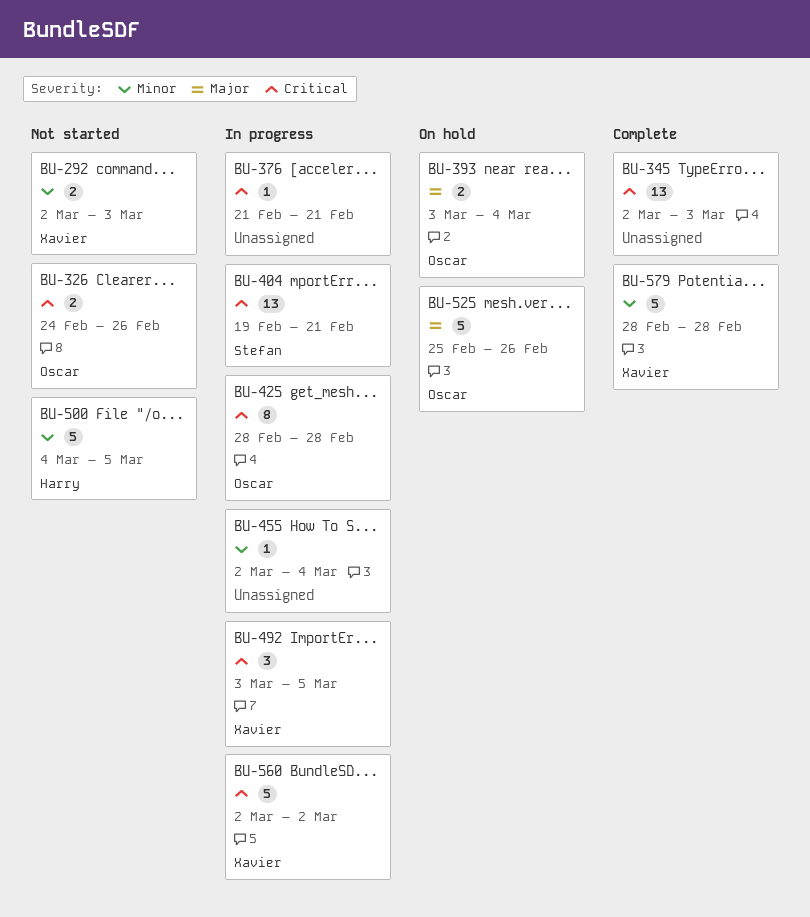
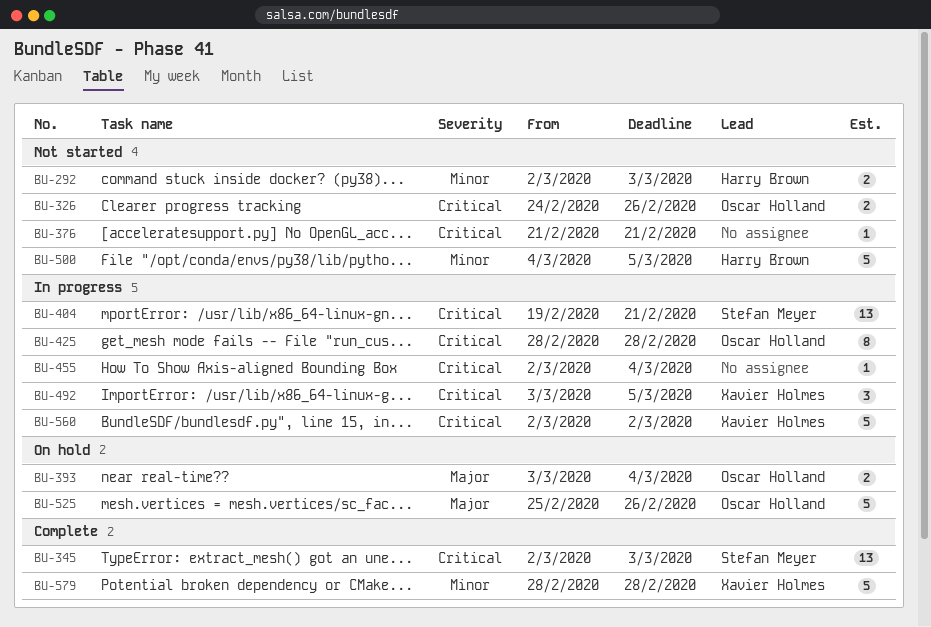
BU-292, owner: Xavier Holmes -> Harry Brown
BU-345, owner: none -> Stefan Meyer
BU-376, status: In progress -> Not started
BU-455, priority: Minor -> Critical

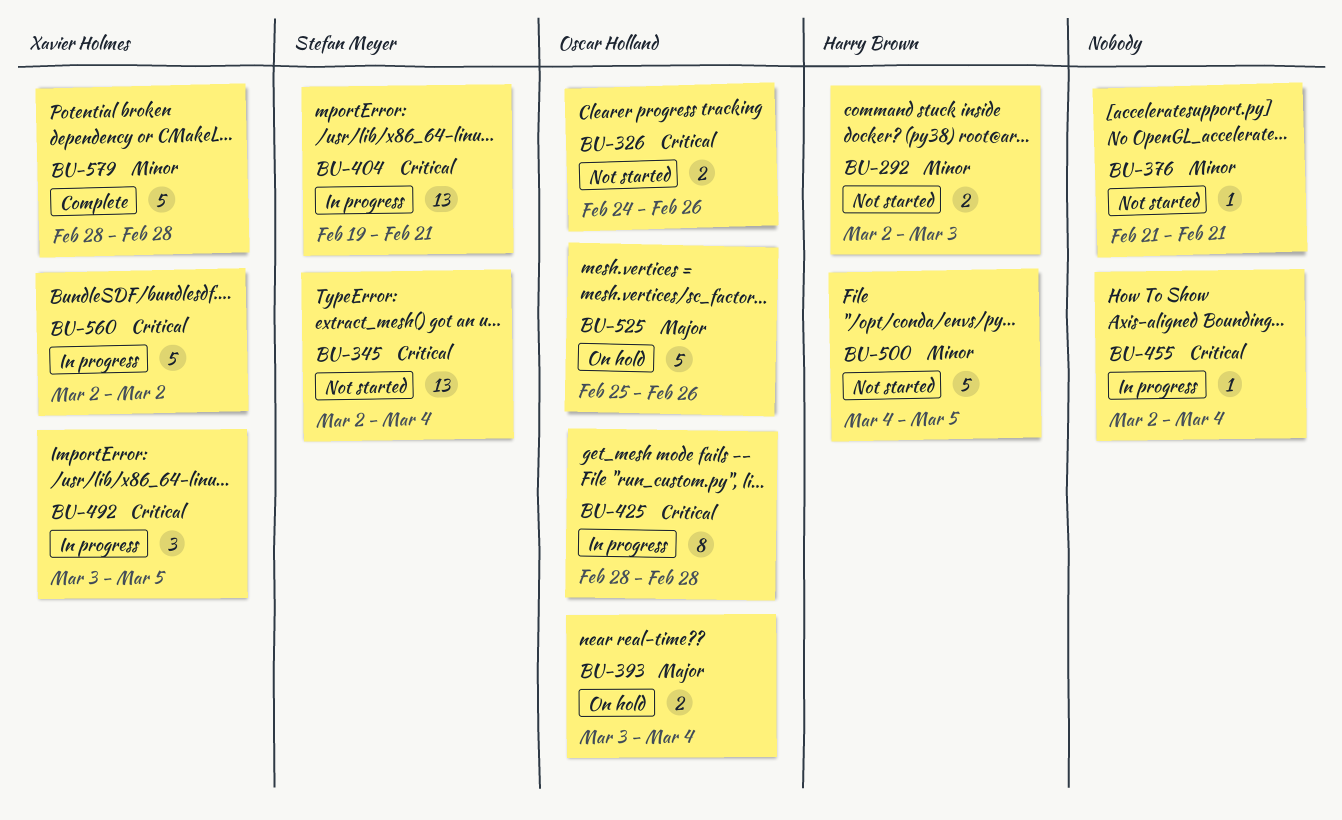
BU-345, status: Complete -> Not started
BU-345, due: Mar 3 -> Mar 4
BU-376, priority: Critical -> Minor

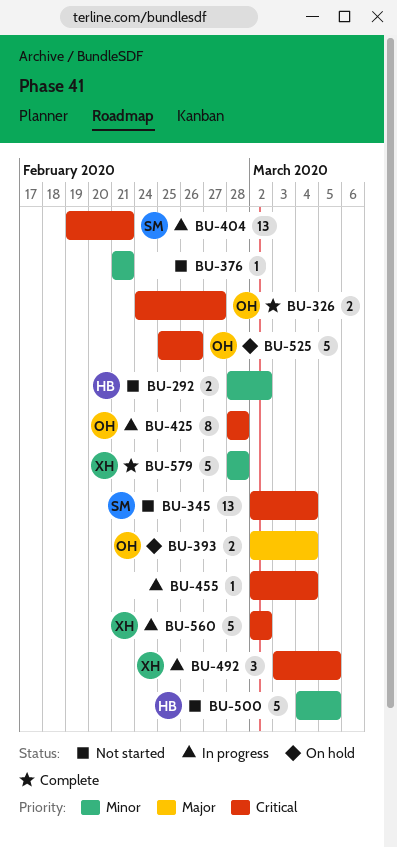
BU-292, start: Mar 2 -> Feb 28
BU-292, due: Mar 3 -> Mar 2
BU-326, status: Not started -> Complete
BU-326, due: Feb 26 -> Feb 27
BU-393, start: Mar 3 -> Mar 2
BU-525, priority: Major -> Critical

